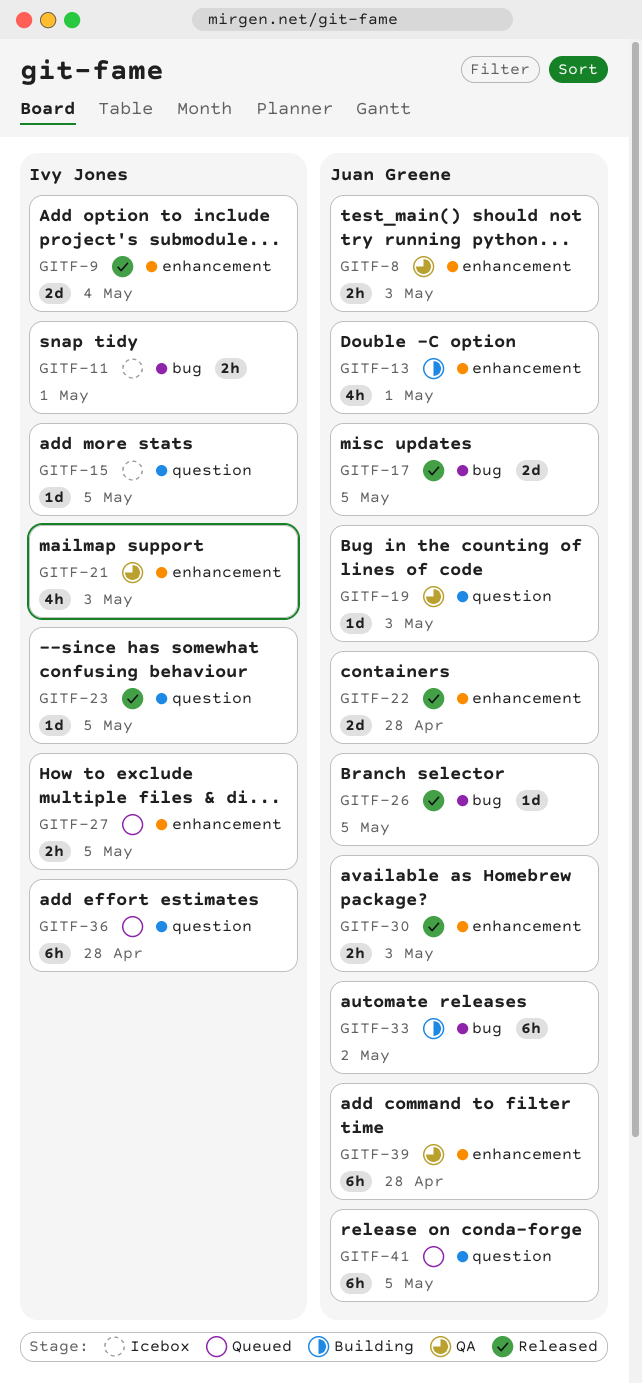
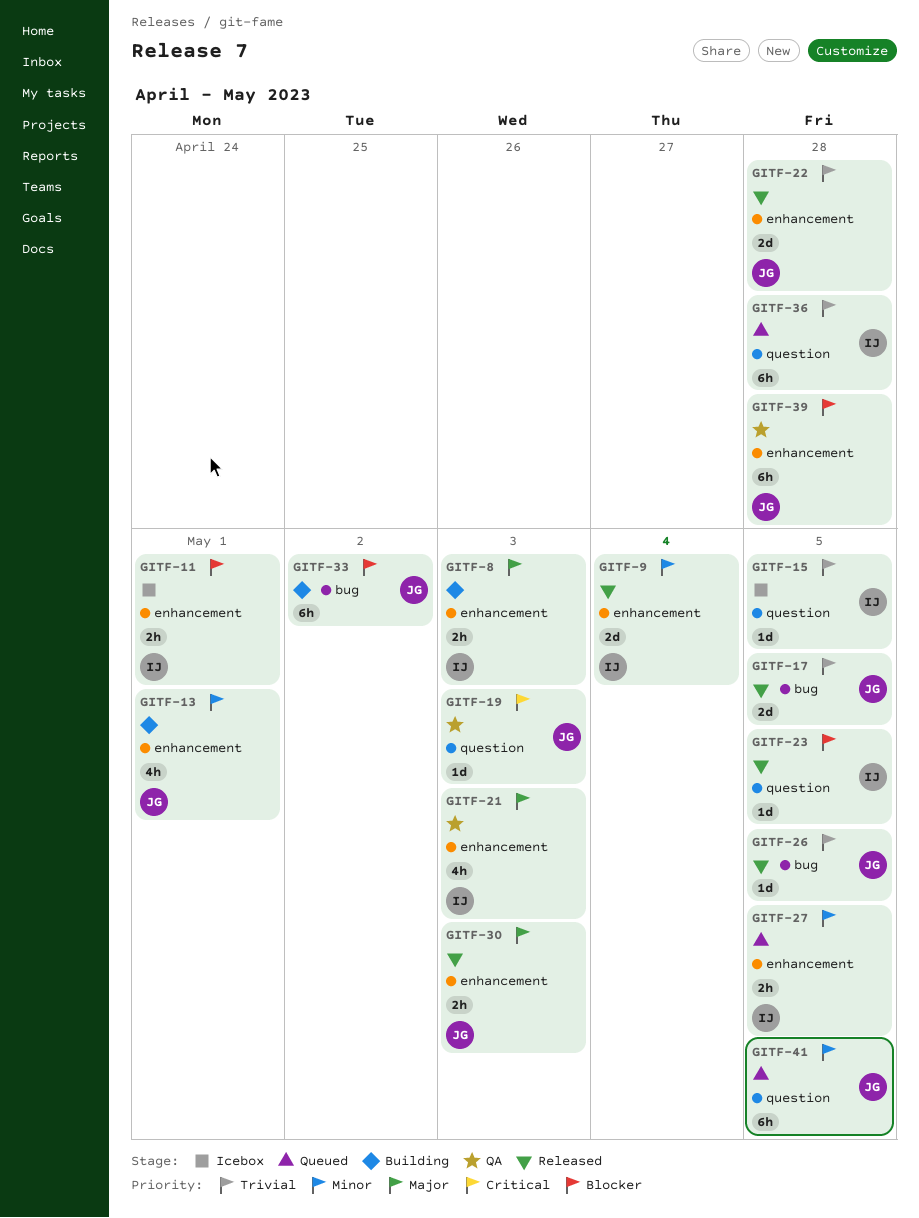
GITF-8, status: QA -> Building
GITF-8, owner: Juan Greene -> Ivy Jones
GITF-11, label: bug -> enhancement

